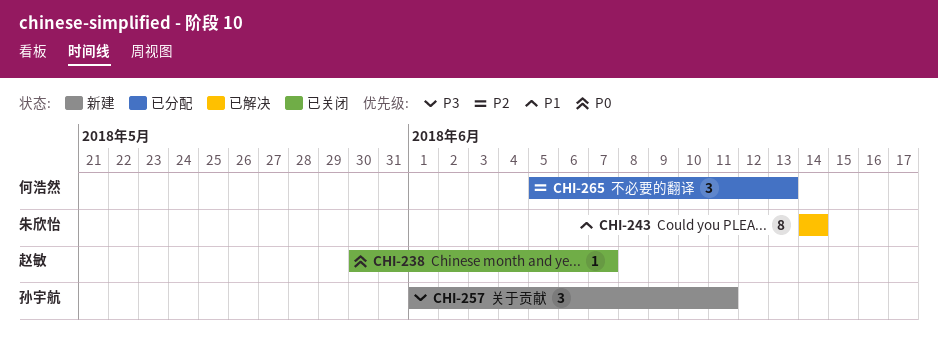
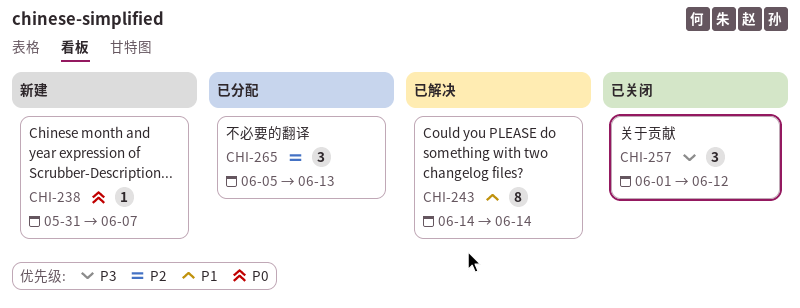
CHI-238, status: 已关闭 -> 新建
CHI-238, start: May 30 -> May 31
CHI-257, status: 新建 -> 已关闭
CHI-257, due: Jun 11 -> Jun 12

